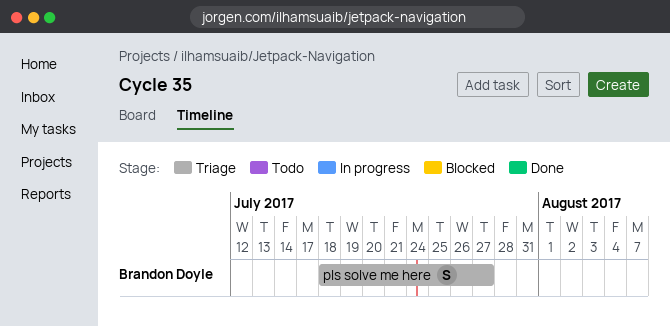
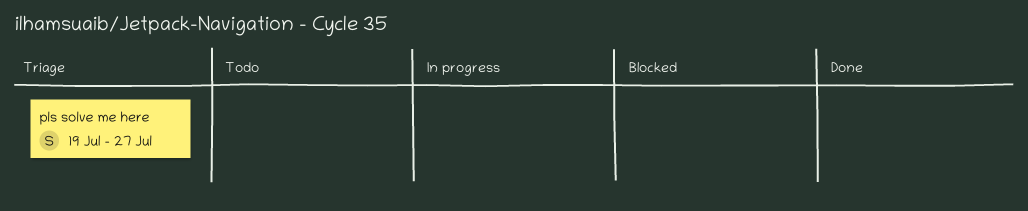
pls solve me here, start: Jul 18 -> Jul 19

